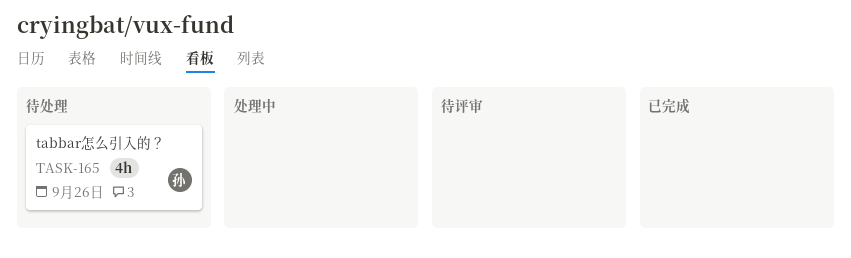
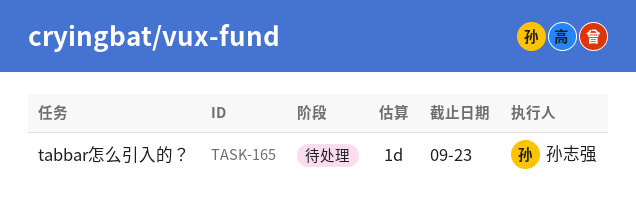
TASK-165, estimate: 4h -> 1d
TASK-165, due: Sep 26 -> Sep 23

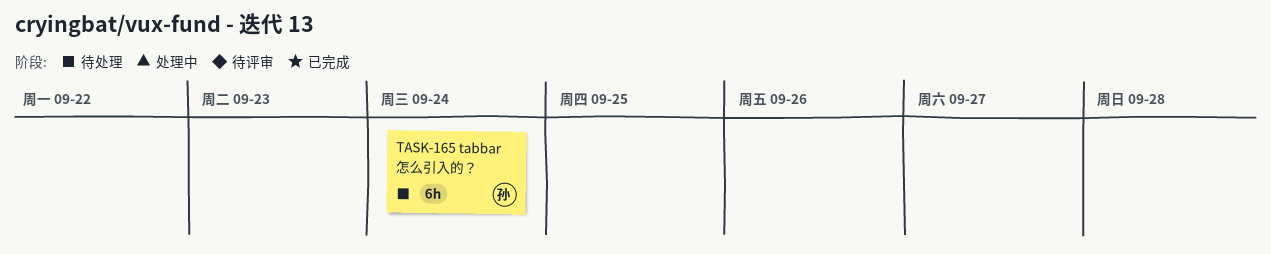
TASK-165, estimate: 1d -> 6h
TASK-165, due: Sep 23 -> Sep 24

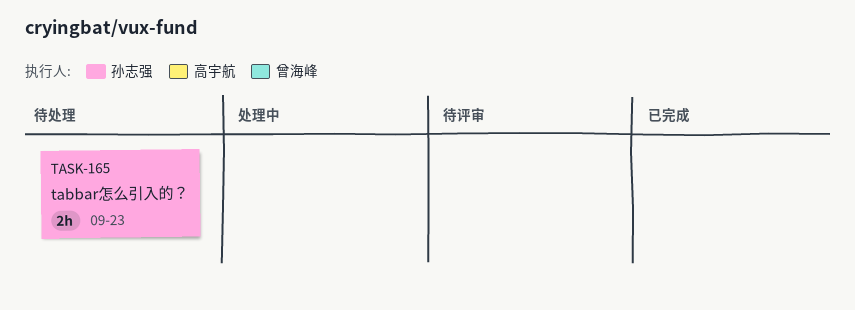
TASK-165, estimate: 6h -> 2h
TASK-165, due: Sep 24 -> Sep 23

